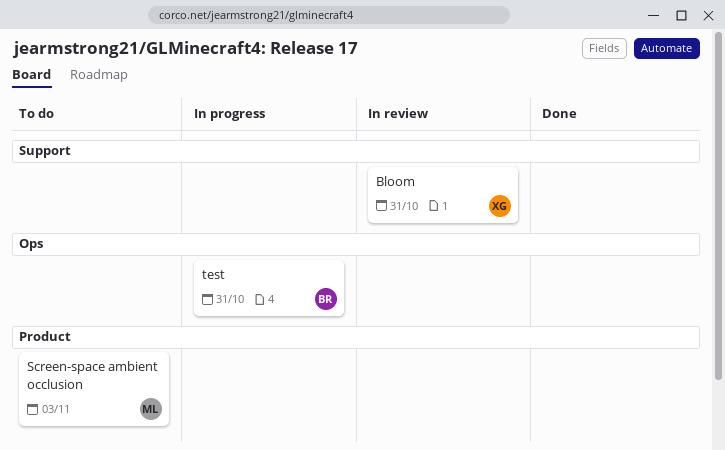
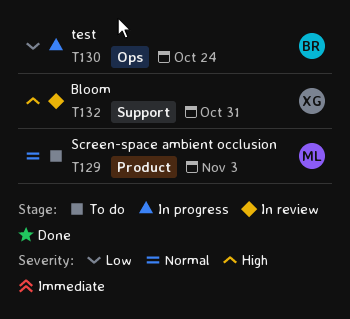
test, due: Oct 31 -> Oct 24

